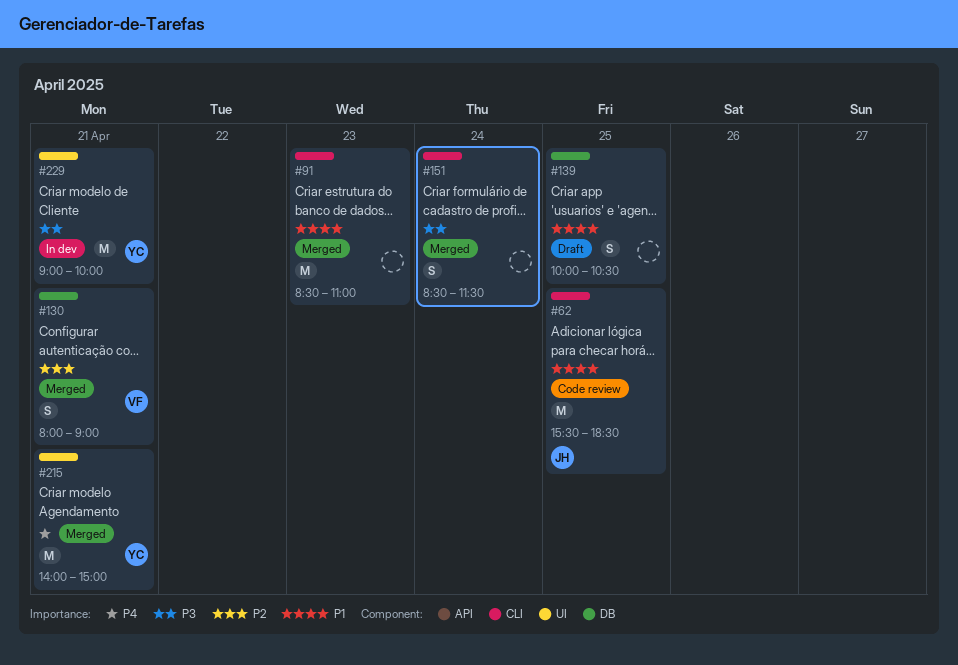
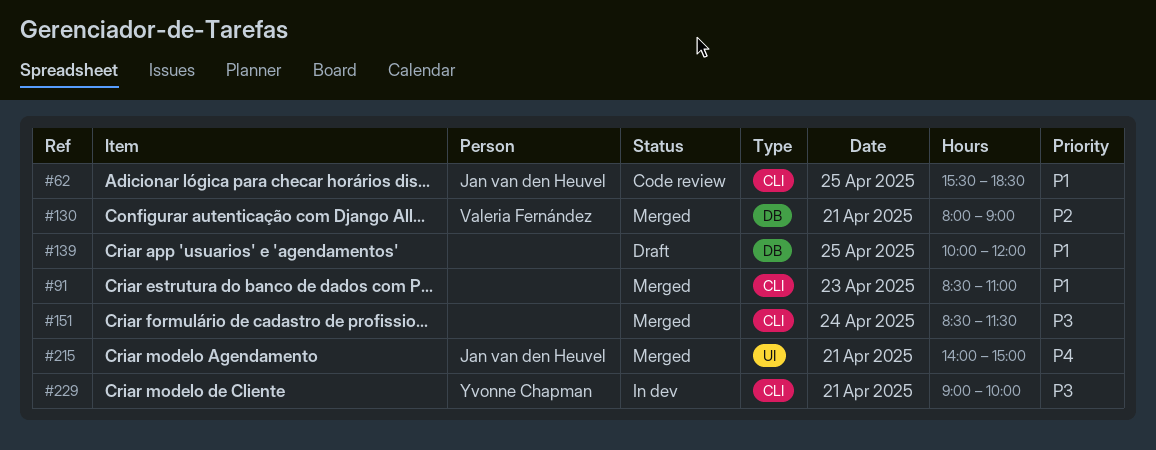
#139, ends: 10:30 -> 12:00
#215, owner: Yvonne Chapman -> Jan van den Heuvel
#229, label: UI -> CLI

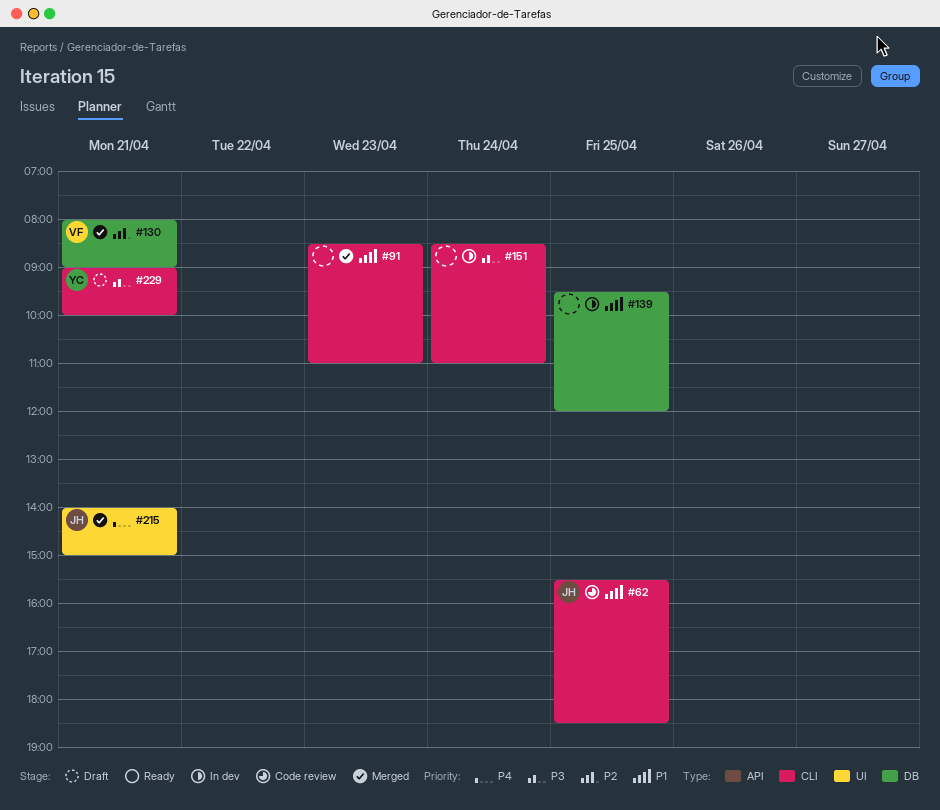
#139, status: Draft -> In dev
#139, begins: 10:00 -> 09:30
#151, status: Merged -> In dev
#151, ends: 11:30 -> 11:00
#229, status: In dev -> Draft

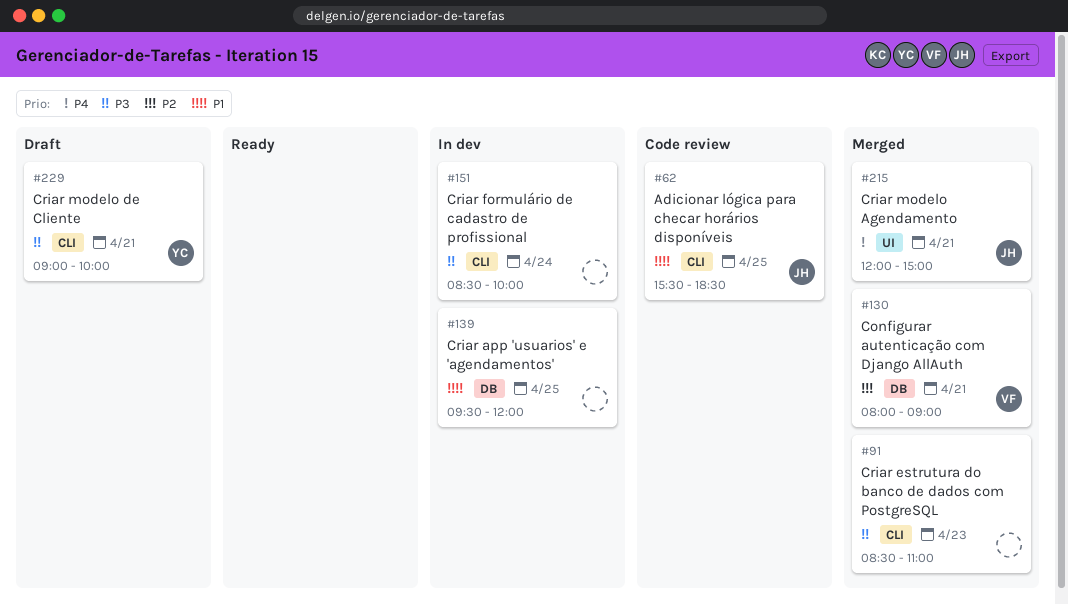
#91, priority: P1 -> P3
#151, ends: 11:00 -> 10:00
#215, begins: 14:00 -> 12:00

